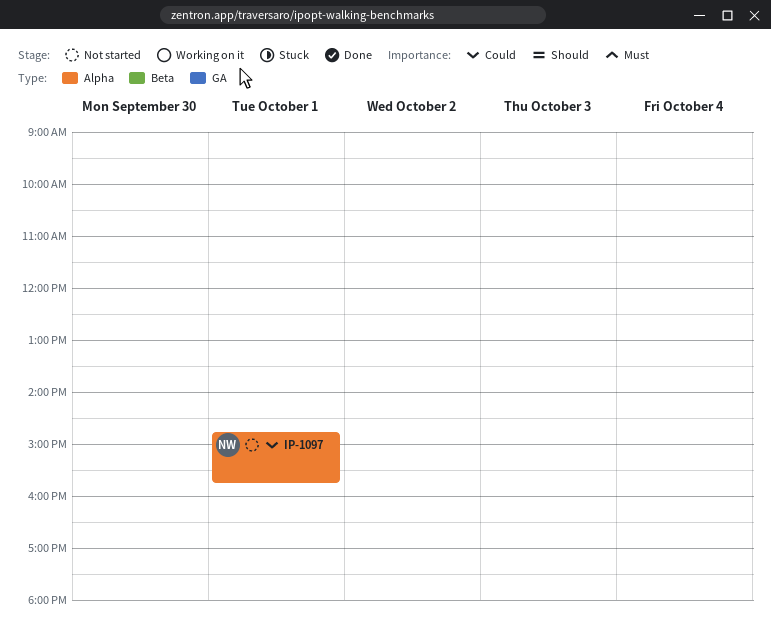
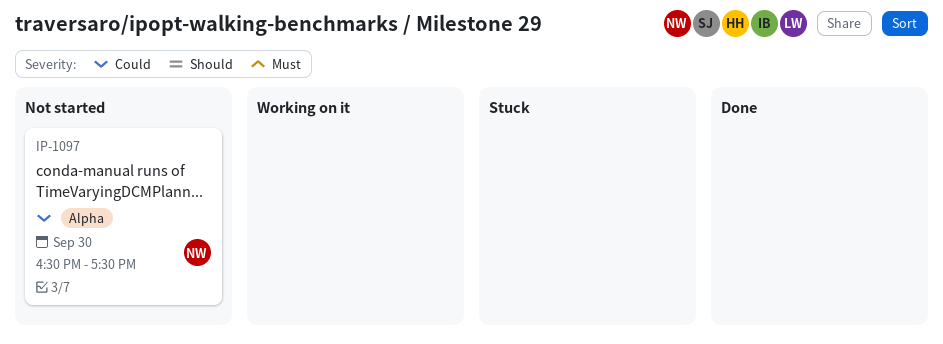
IP-1097, day: Oct 1 -> Sep 30
IP-1097, begins: 14:45 -> 16:30
IP-1097, ends: 15:45 -> 17:30

